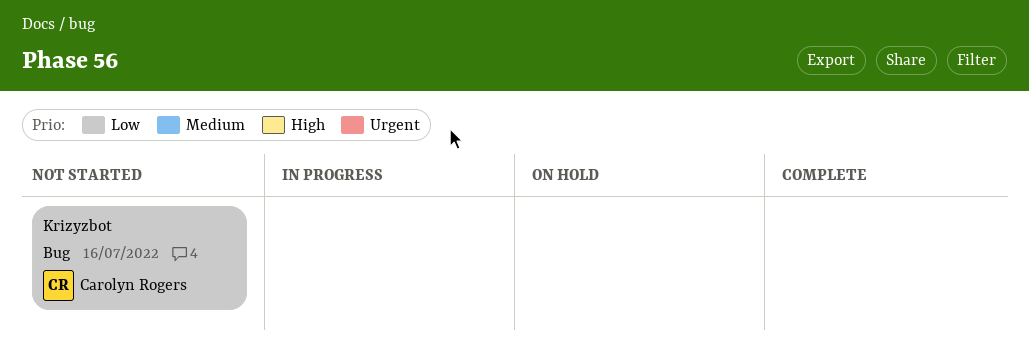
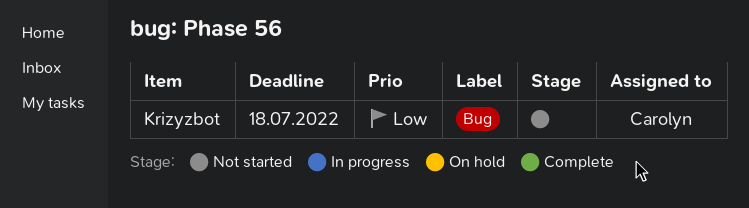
Krizyzbot, due: Jul 16 -> Jul 18

